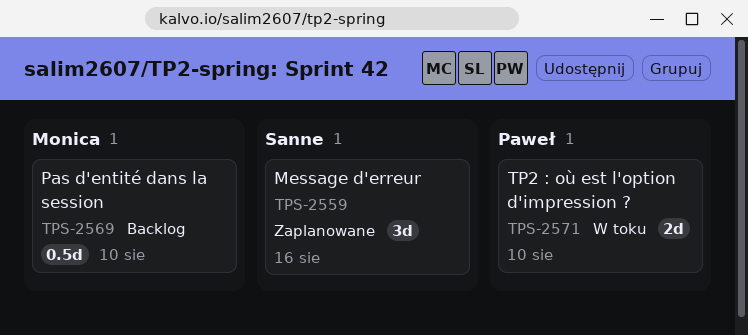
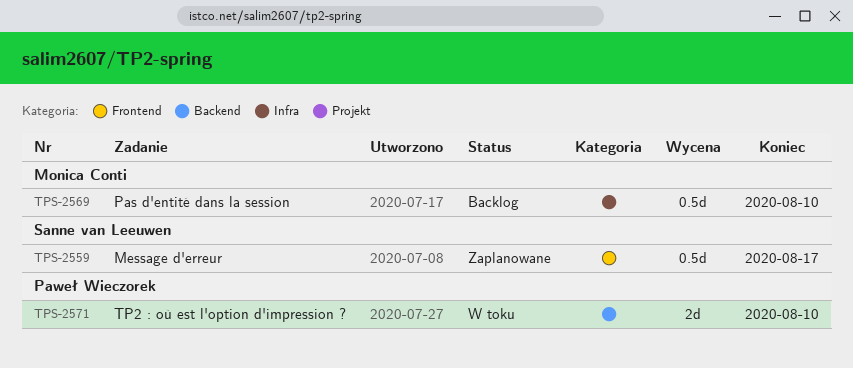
TPS-2559, estimate: 3d -> 0.5d
TPS-2559, due: Aug 16 -> Aug 17

